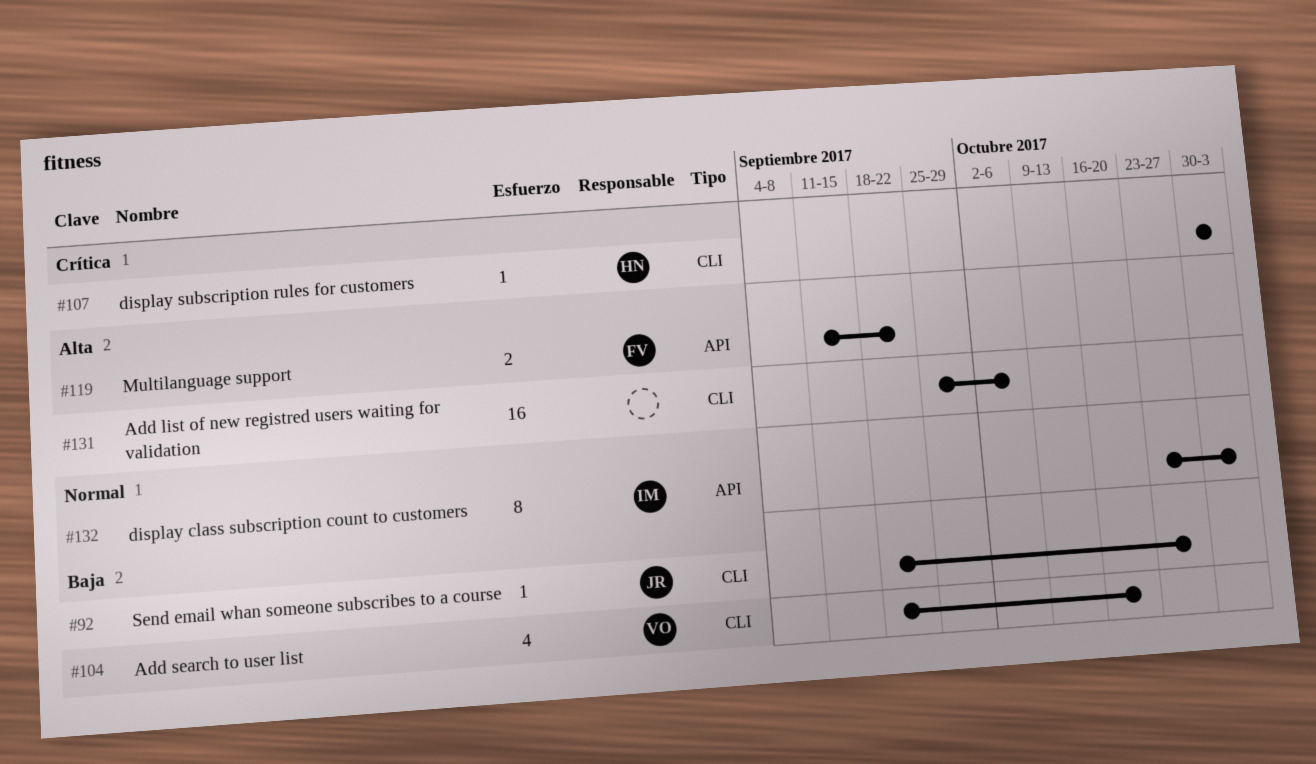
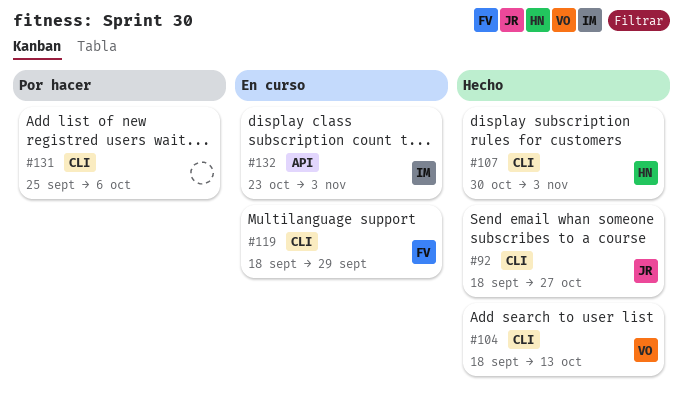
#104, due: Oct 20 -> Oct 13
#119, label: API -> CLI
#119, start: Sep 11 -> Sep 18
#119, due: Sep 22 -> Sep 29

